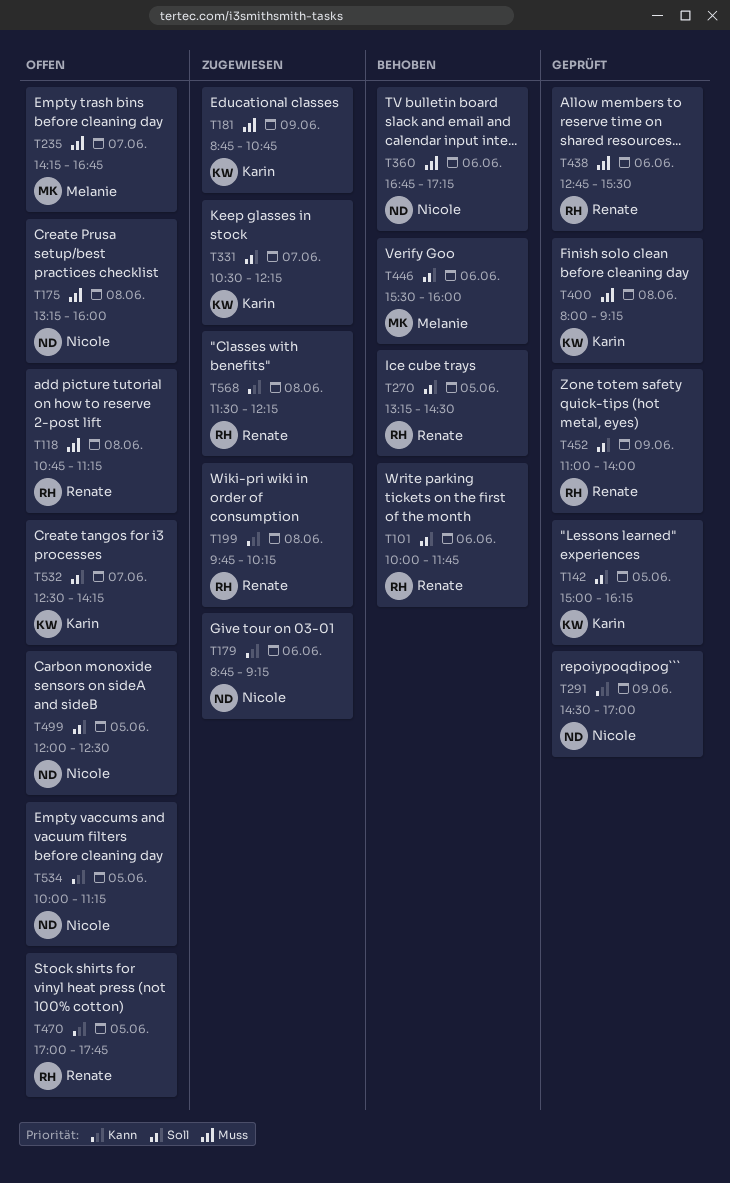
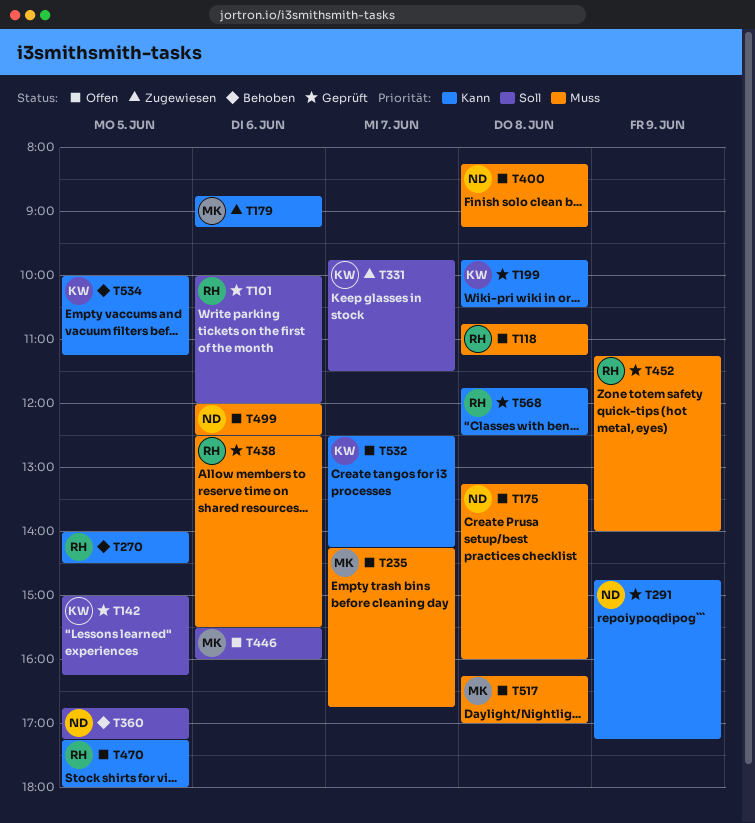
T101, status: Behoben -> Geprüft
T101, ends: 11:45 -> 12:00
T179, owner: Nicole -> Melanie
T181: present -> none
T199, status: Zugewiesen -> Geprüft
T199, owner: Renate -> Karin
T199, ends: 10:15 -> 10:30
T270, priority: Soll -> Kann
T270, begins: 13:15 -> 14:00
T291, begins: 14:30 -> 14:45
T291, ends: 17:00 -> 17:15
T331, begins: 10:30 -> 09:45
T331, ends: 12:15 -> 11:30
T360, priority: Muss -> Soll
T360, day: Jun 6 -> Jun 5
T400, status: Geprüft -> Offen
T400, owner: Karin -> Nicole
T400, begins: 08:00 -> 08:15
T438, begins: 12:45 -> 12:30
T446, status: Behoben -> Offen
T452, priority: Soll -> Muss
T452, begins: 11:00 -> 11:15
T470, begins: 17:00 -> 17:15
T470, ends: 17:45 -> 18:00
T499, priority: Soll -> Muss
T499, day: Jun 5 -> Jun 6
T517: none -> present
T532, priority: Soll -> Kann
T534, status: Offen -> Behoben
T534, owner: Nicole -> Karin
T568, status: Zugewiesen -> Geprüft
T568, begins: 11:30 -> 11:45
T568, ends: 12:15 -> 12:30

